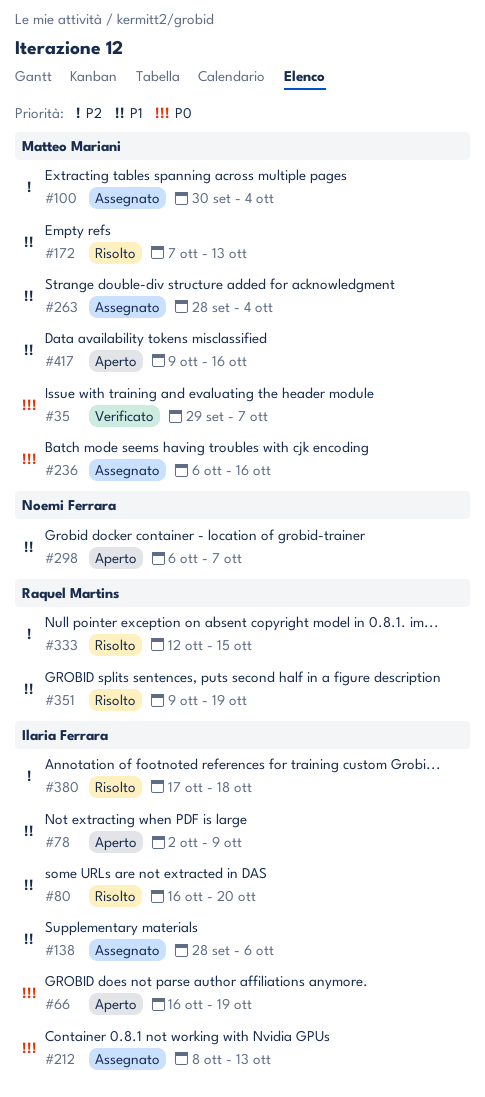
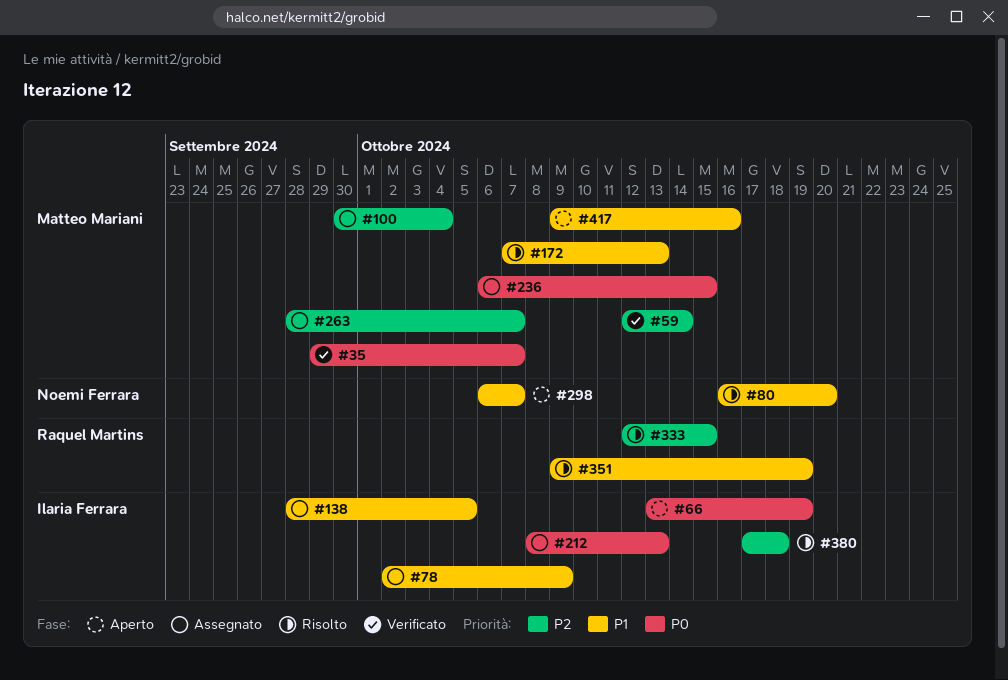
#59: none -> present
#66, start: Oct 16 -> Oct 13
#78, status: Aperto -> Assegnato
#80, owner: Ilaria Ferrara -> Noemi Ferrara
#138, due: Oct 6 -> Oct 5
#236, due: Oct 16 -> Oct 15
#263, priority: P1 -> P2
#263, due: Oct 4 -> Oct 7

